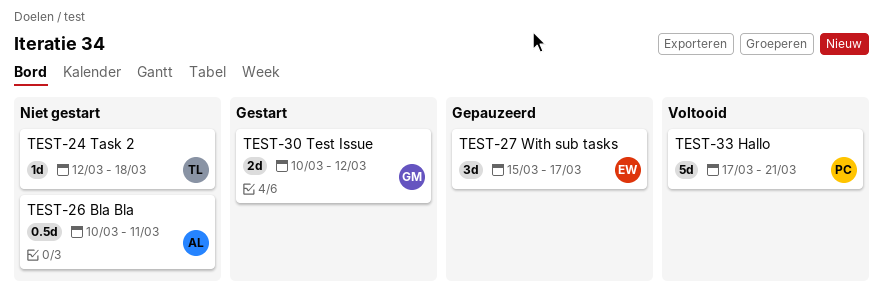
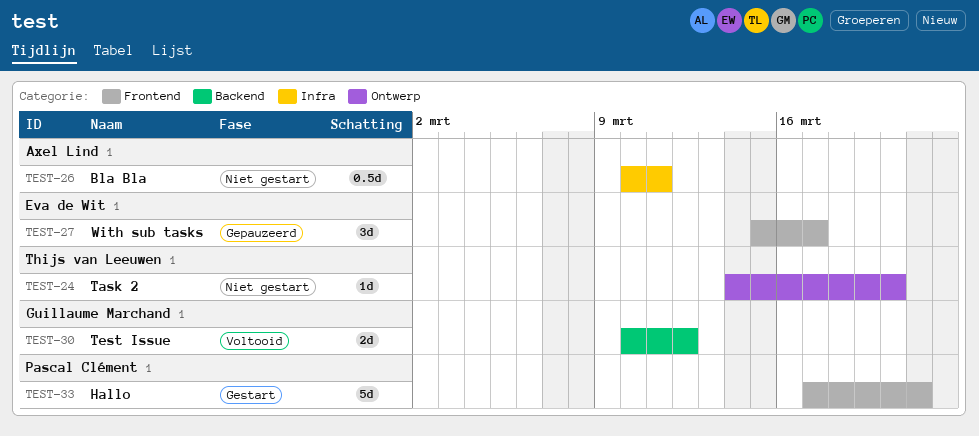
TEST-24, start: Mar 12 -> Mar 14
TEST-24, due: Mar 18 -> Mar 20
TEST-30, status: Gestart -> Voltooid
TEST-33, status: Voltooid -> Gestart

